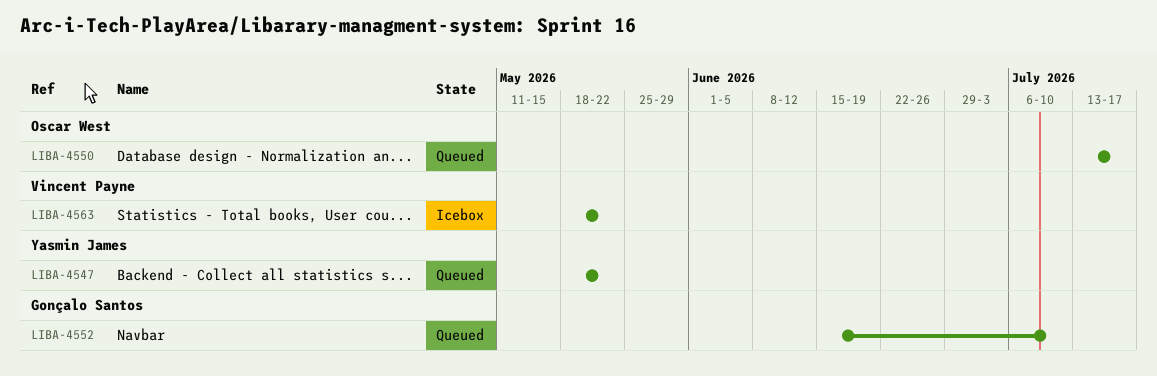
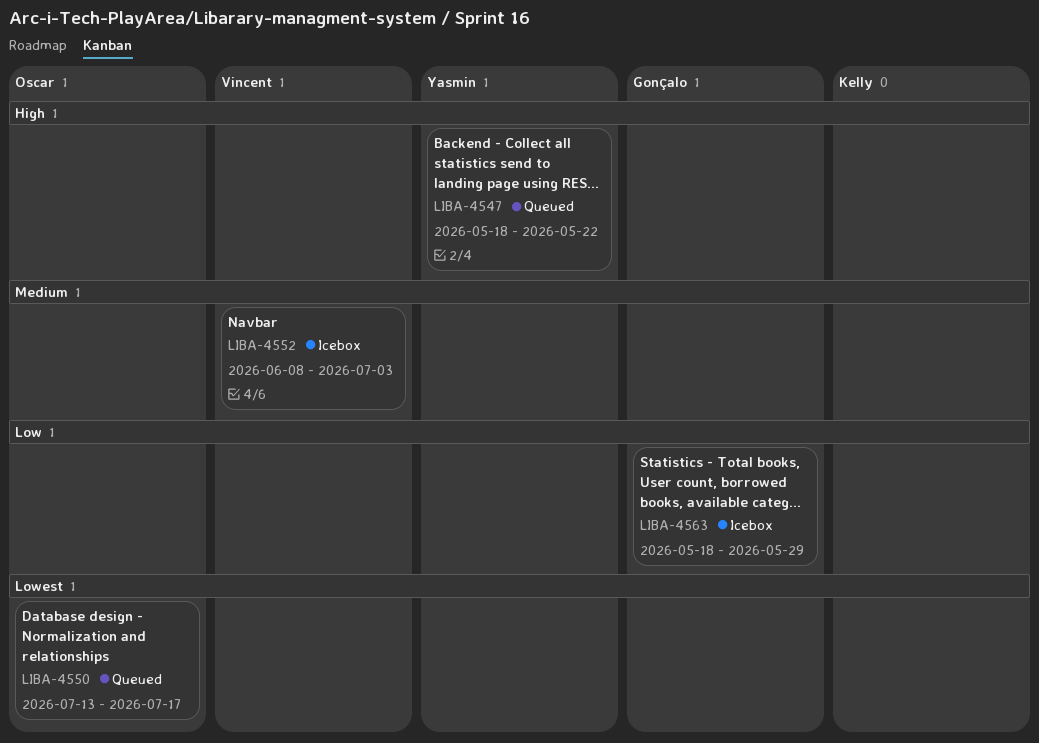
LIBA-4552, status: Queued -> Icebox
LIBA-4552, owner: Gonçalo Santos -> Vincent Payne
LIBA-4552, start: Jun 15 -> Jun 8
LIBA-4552, due: Jul 10 -> Jul 3
LIBA-4563, owner: Vincent Payne -> Gonçalo Santos
LIBA-4563, due: May 22 -> May 29

